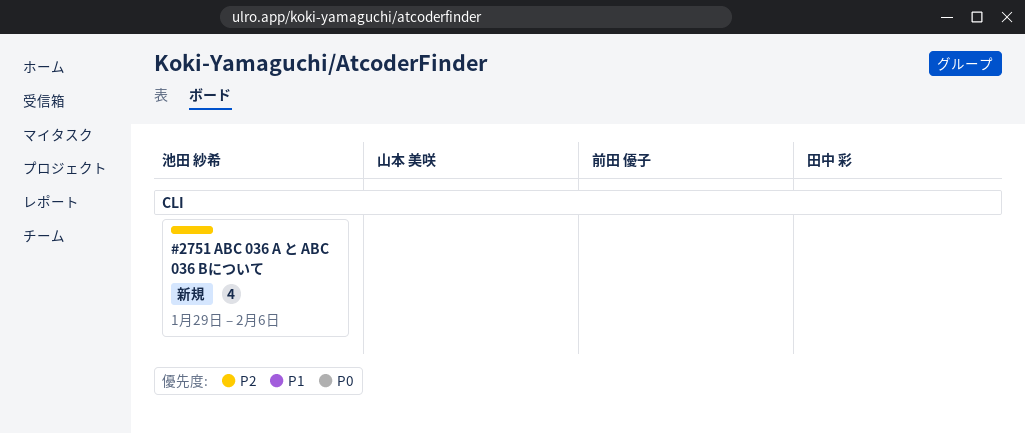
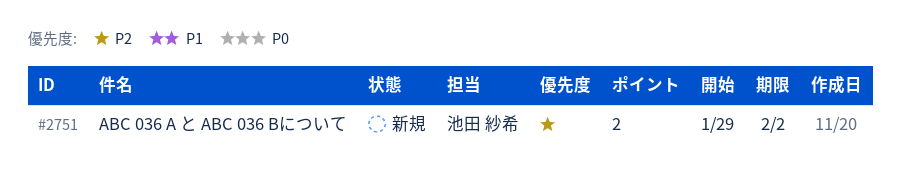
#2751, estimate: 4 -> 2
#2751, due: Feb 6 -> Feb 2

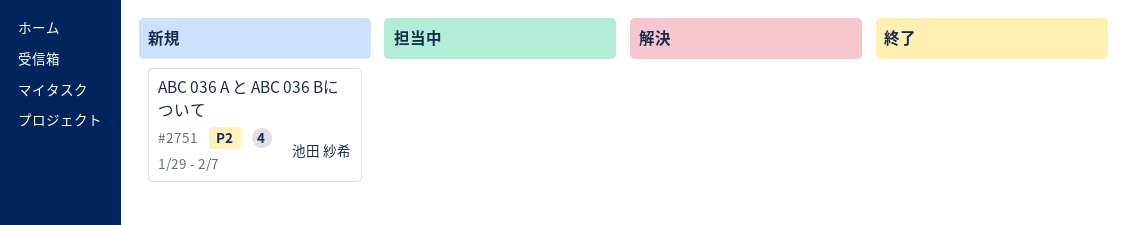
#2751, estimate: 2 -> 4
#2751, due: Feb 2 -> Feb 7

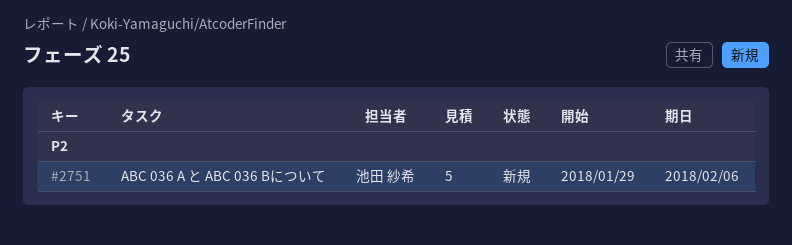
#2751, estimate: 4 -> 5
#2751, due: Feb 7 -> Feb 6

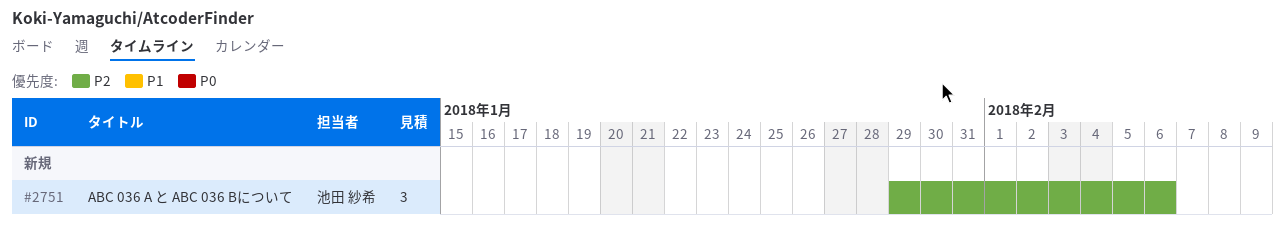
#2751, estimate: 5 -> 3

